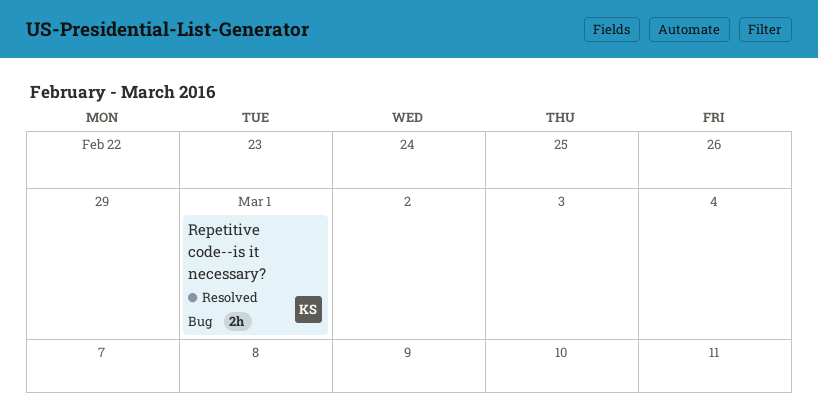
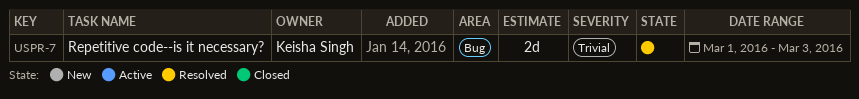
Repetitive code--is it necessary?, estimate: 2h -> 2d
Repetitive code--is it necessary?, due: Mar 1 -> Mar 3

